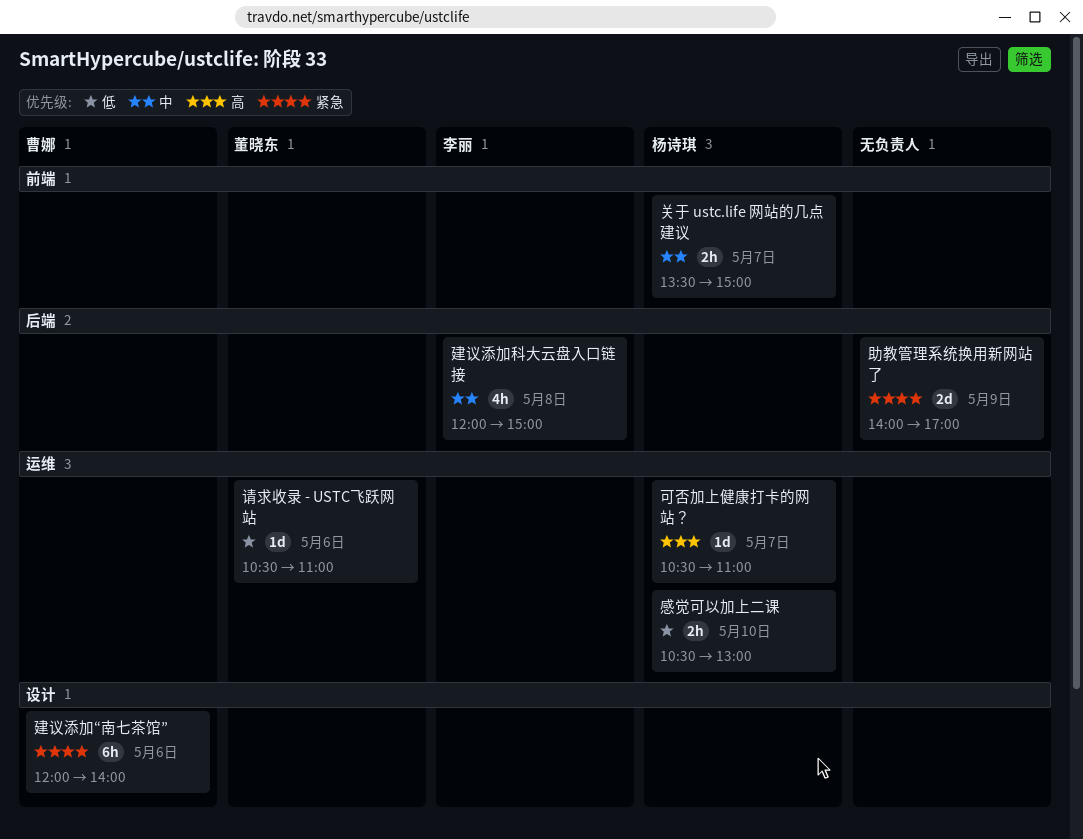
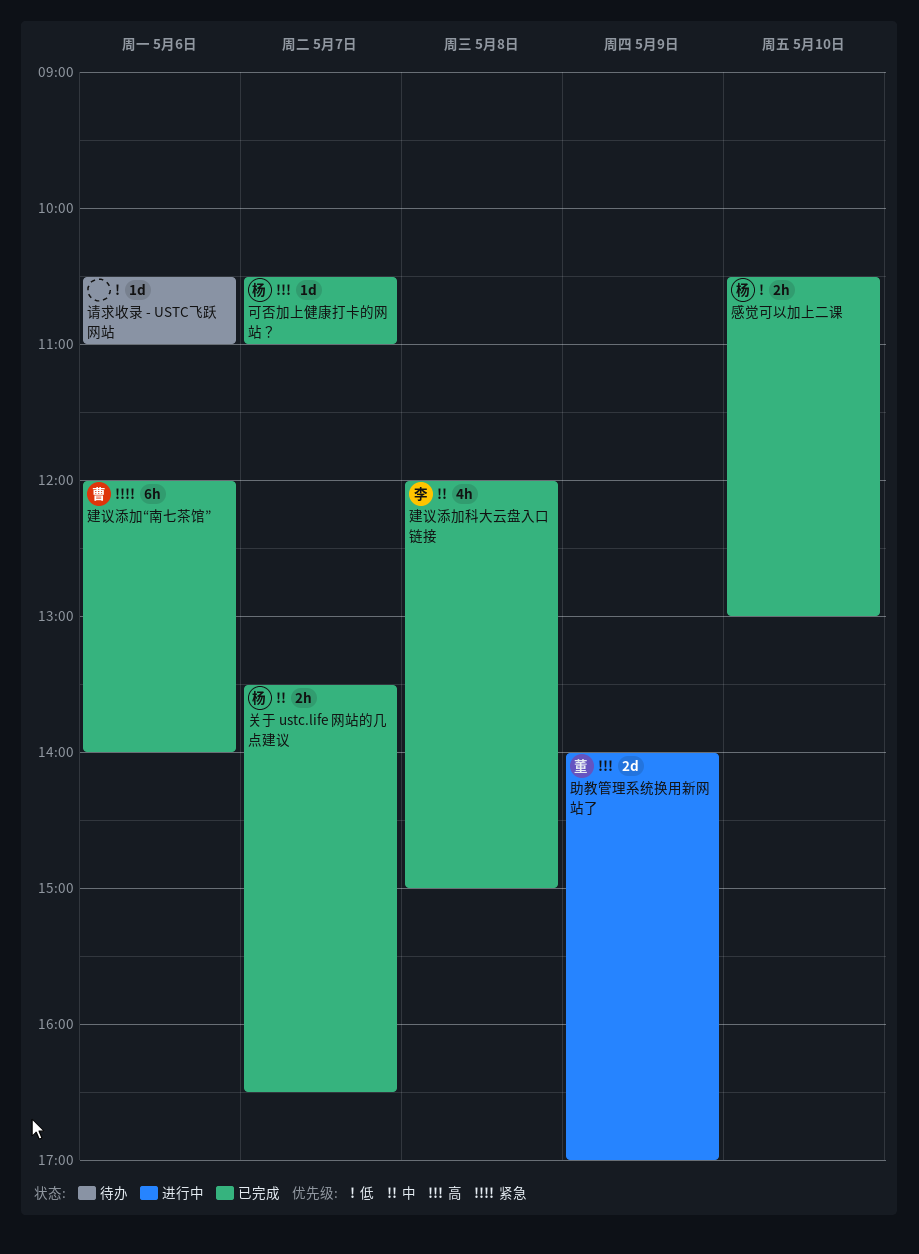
关于 ustc.life 网站的几点建议, ends: 15:00 -> 16:30
助教管理系统换用新网站了, owner: none -> 董晓东
助教管理系统换用新网站了, priority: 紧急 -> 高
请求收录 - USTC飞跃网站, owner: 董晓东 -> none

